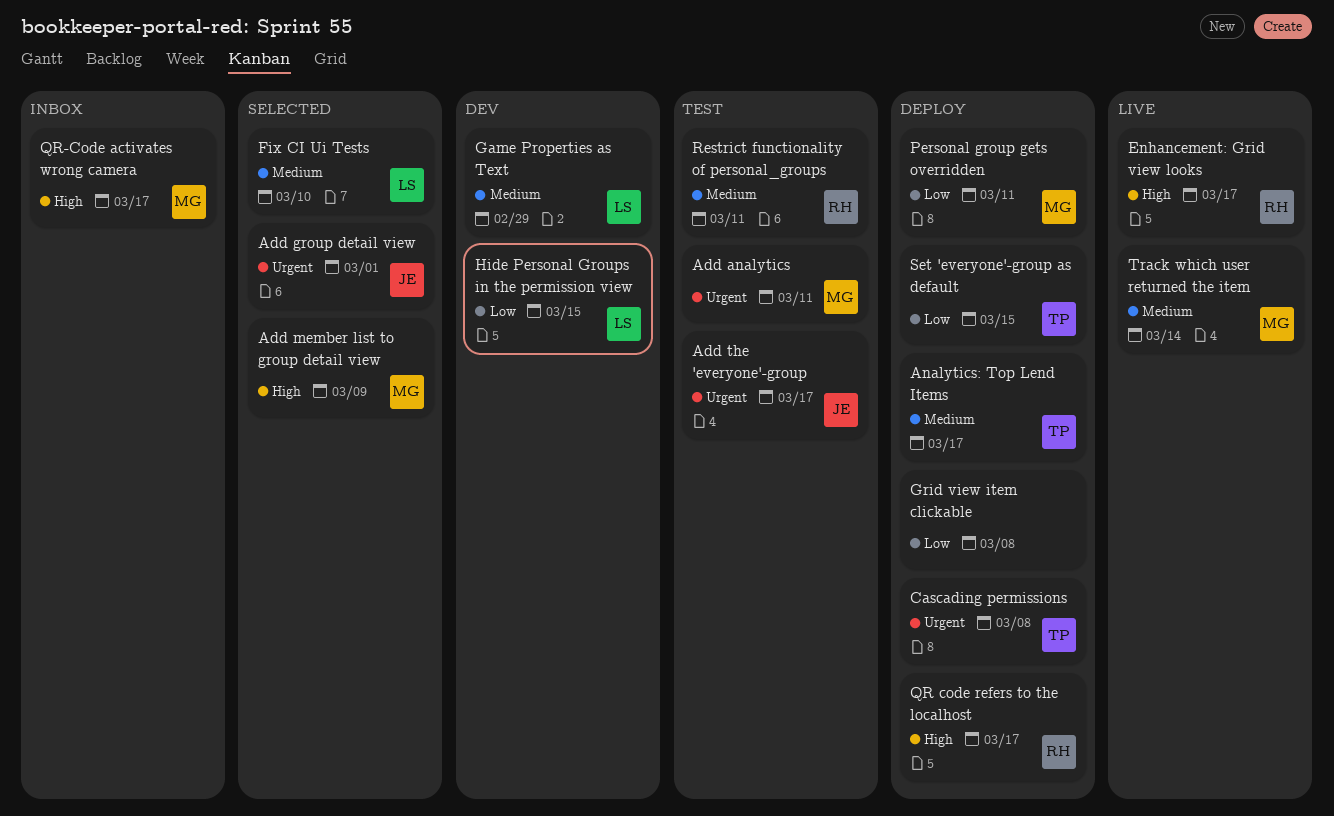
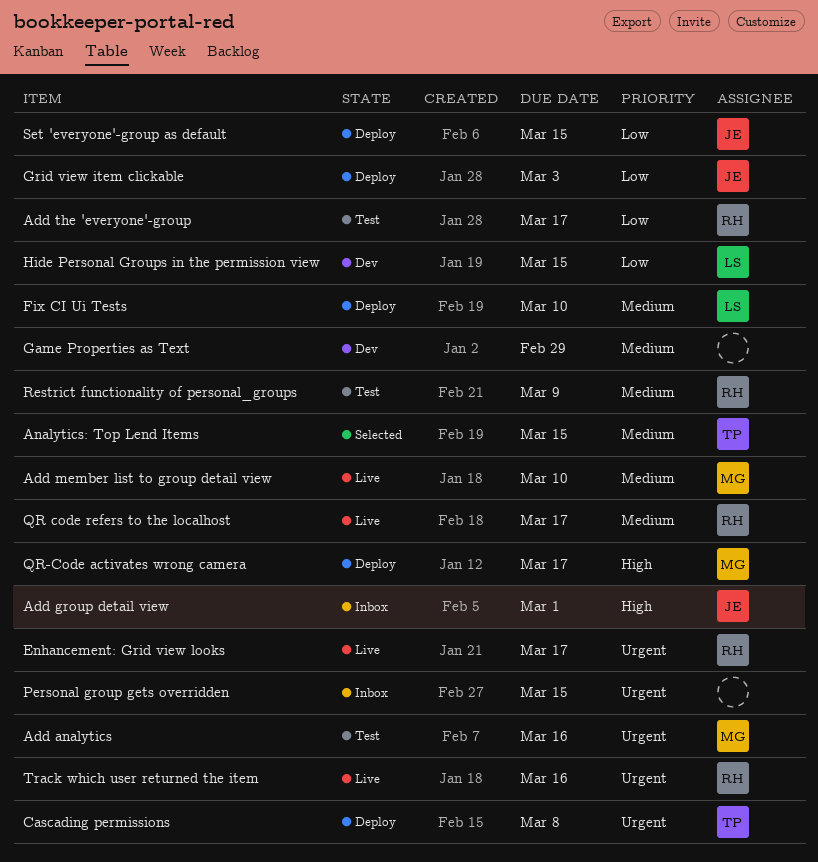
Add analytics, due: Mar 11 -> Mar 16
Add group detail view, status: Selected -> Inbox
Add group detail view, priority: Urgent -> High
Add member list to group detail view, status: Selected -> Live
Add member list to group detail view, priority: High -> Medium
Add member list to group detail view, due: Mar 9 -> Mar 10
Add the 'everyone'-group, owner: JE -> RH
Add the 'everyone'-group, priority: Urgent -> Low
Analytics: Top Lend Items, status: Deploy -> Selected
Analytics: Top Lend Items, due: Mar 17 -> Mar 15
Enhancement: Grid view looks, priority: High -> Urgent
Fix CI Ui Tests, status: Selected -> Deploy
Game Properties as Text, owner: LS -> none
Grid view item clickable, owner: none -> JE
Grid view item clickable, due: Mar 8 -> Mar 3
Personal group gets overridden, status: Deploy -> Inbox
Personal group gets overridden, owner: MG -> none
Personal group gets overridden, priority: Low -> Urgent
Personal group gets overridden, due: Mar 11 -> Mar 15
QR code refers to the localhost, status: Deploy -> Live
QR code refers to the localhost, priority: High -> Medium
QR-Code activates wrong camera, status: Inbox -> Deploy
Restrict functionality of personal_groups, due: Mar 11 -> Mar 9
Set 'everyone'-group as default, owner: TP -> JE
Track which user returned the item, owner: MG -> RH
Track which user returned the item, priority: Medium -> Urgent
Track which user returned the item, due: Mar 14 -> Mar 16

